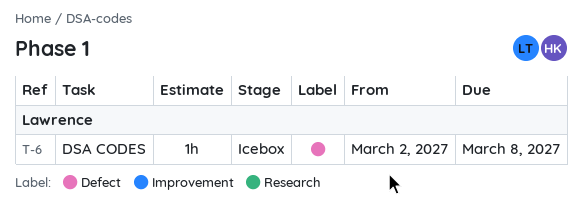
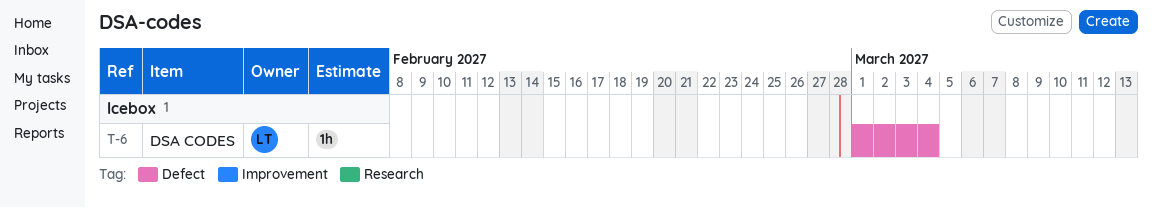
T-6, start: Mar 2 -> Mar 1
T-6, due: Mar 8 -> Mar 4

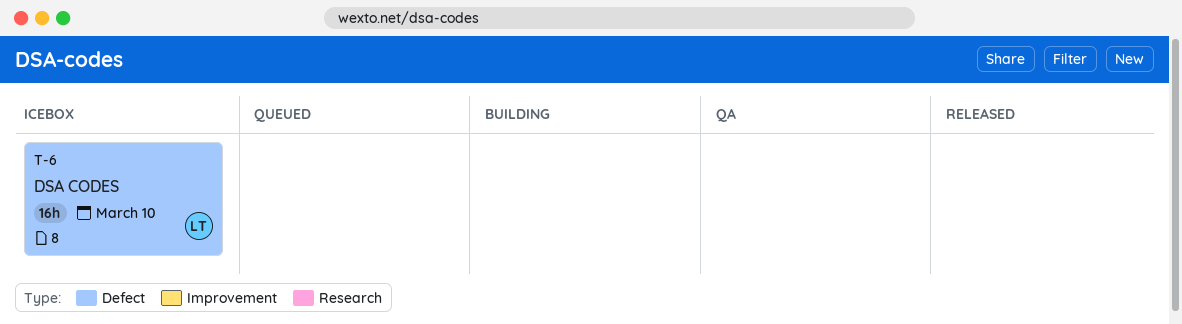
T-6, estimate: 1h -> 16h
T-6, due: Mar 4 -> Mar 10

